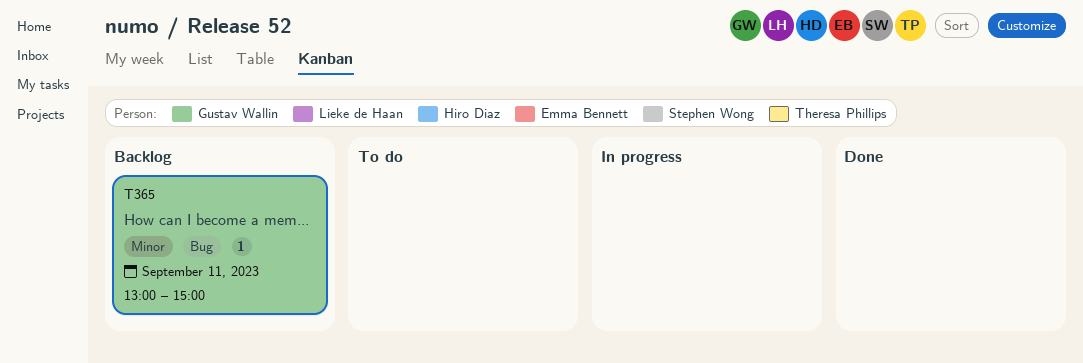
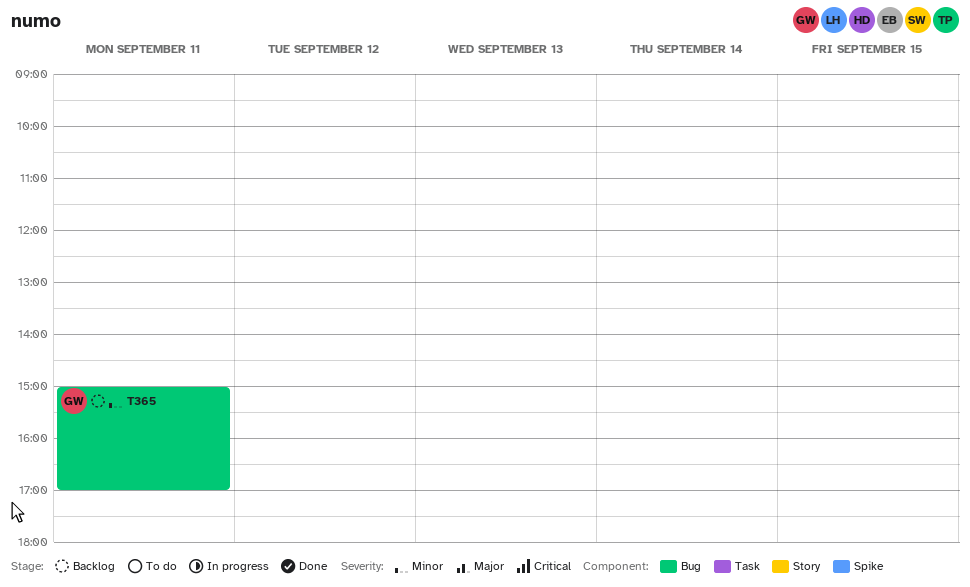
T365, begins: 13:00 -> 15:00
T365, ends: 15:00 -> 17:00

